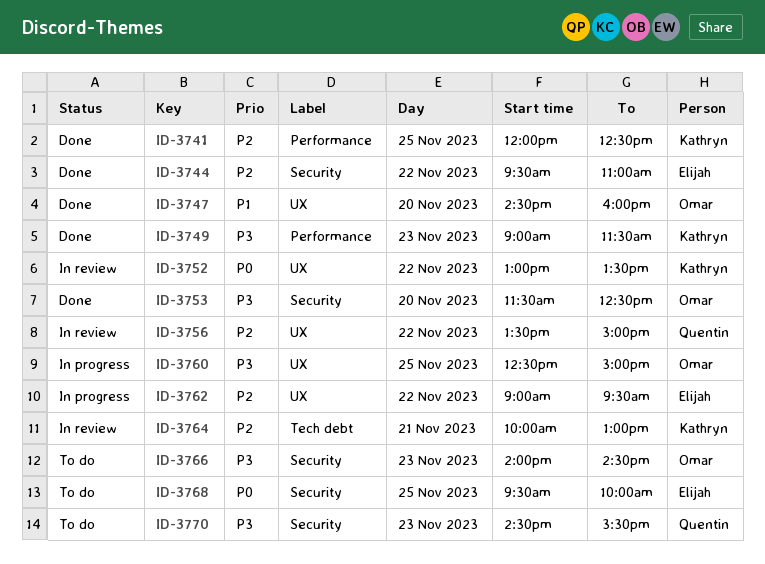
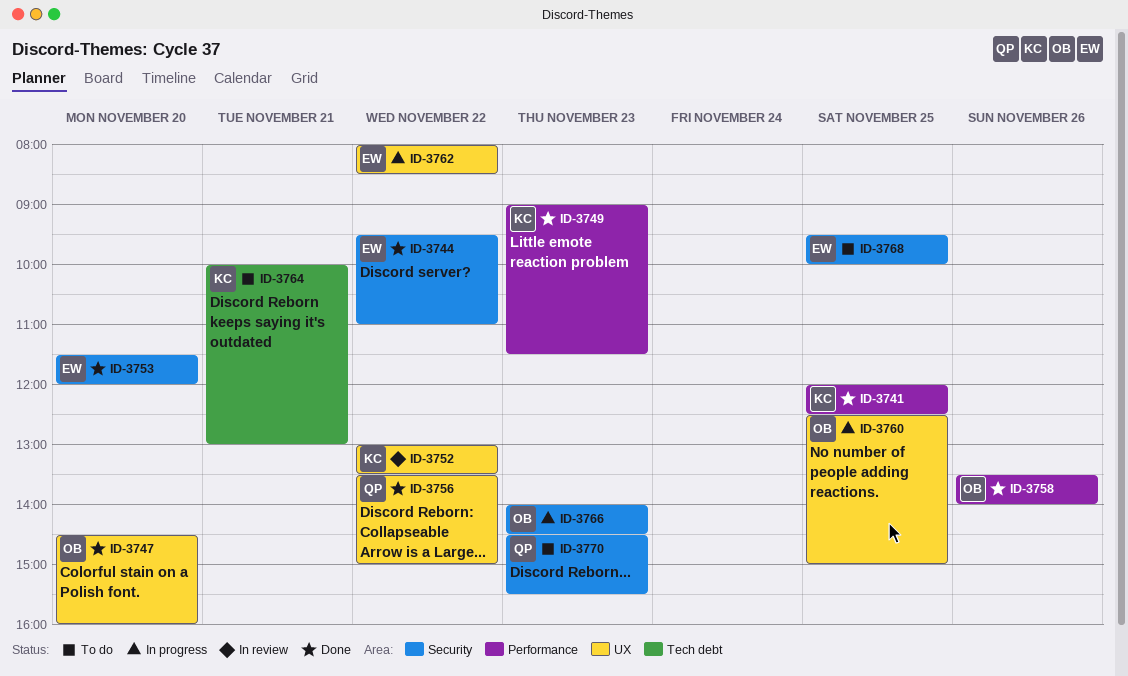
ID-3753, owner: Omar -> Elijah
ID-3753, ends: 12:30 -> 12:00
ID-3756, status: In review -> Done
ID-3758: none -> present
ID-3762, begins: 09:00 -> 08:00
ID-3762, ends: 09:30 -> 08:30
ID-3764, status: In review -> To do
ID-3766, status: To do -> In progress

